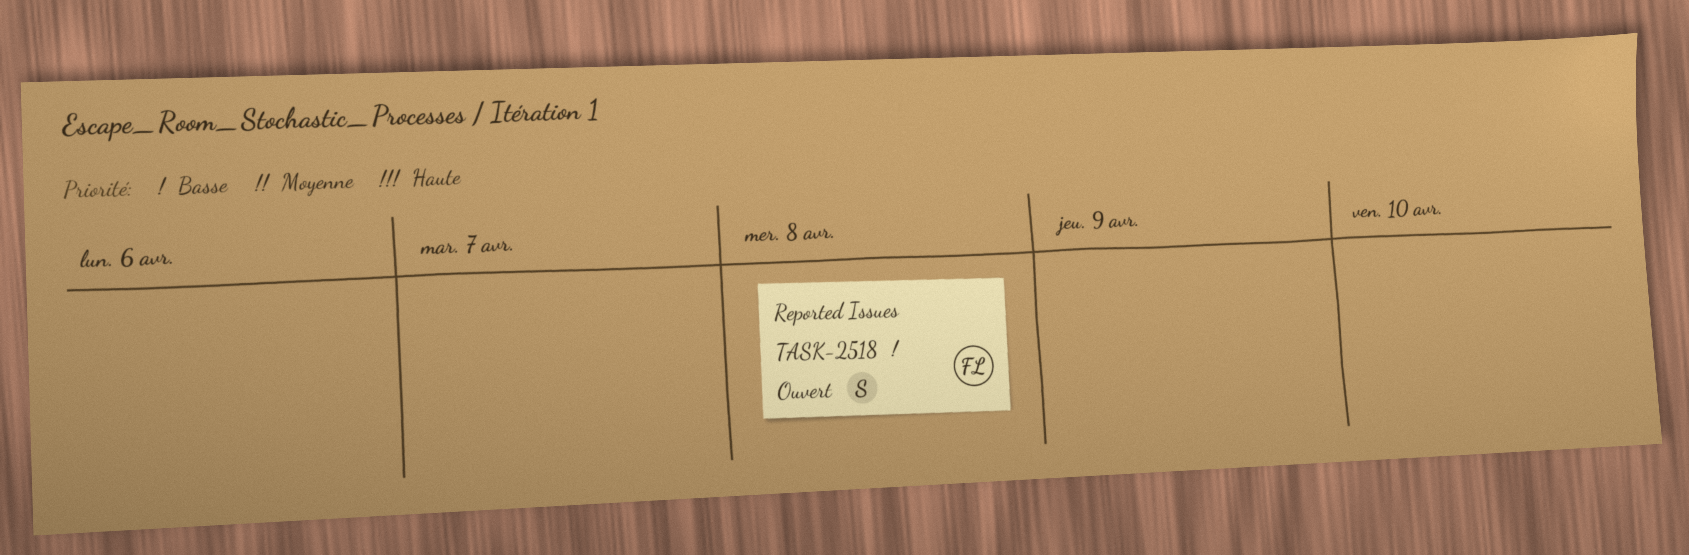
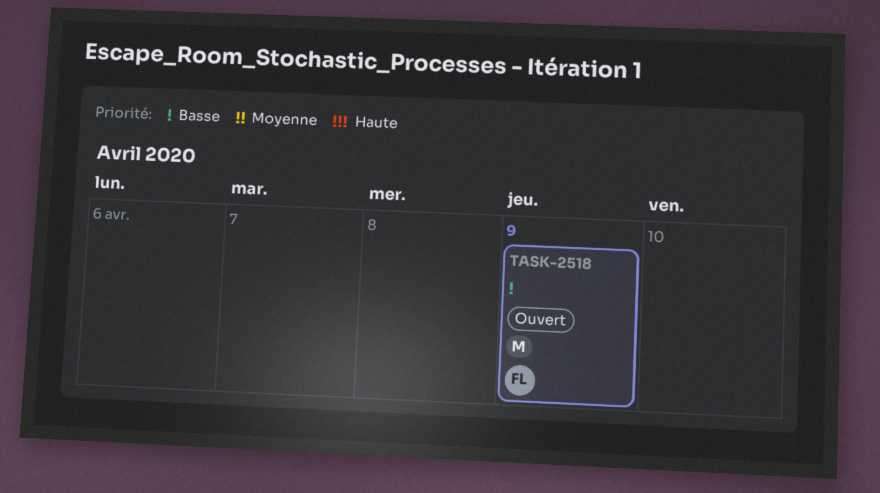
TASK-2518, estimate: S -> M
TASK-2518, due: Apr 8 -> Apr 9

